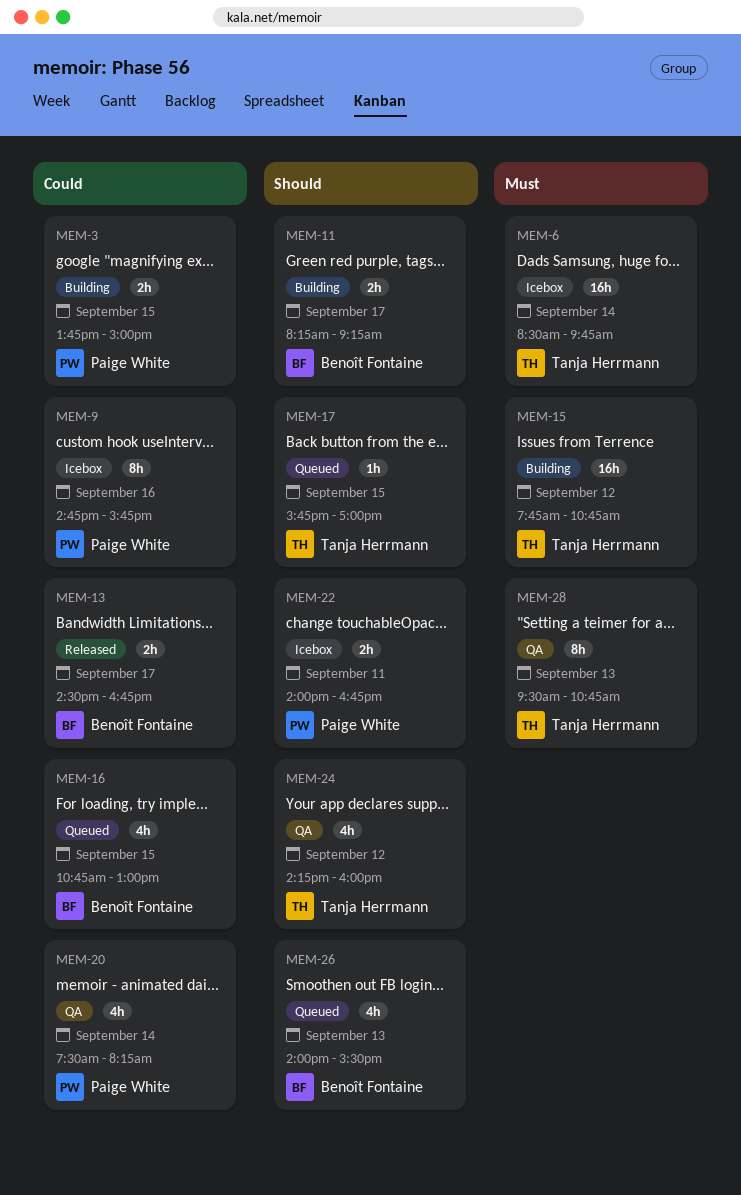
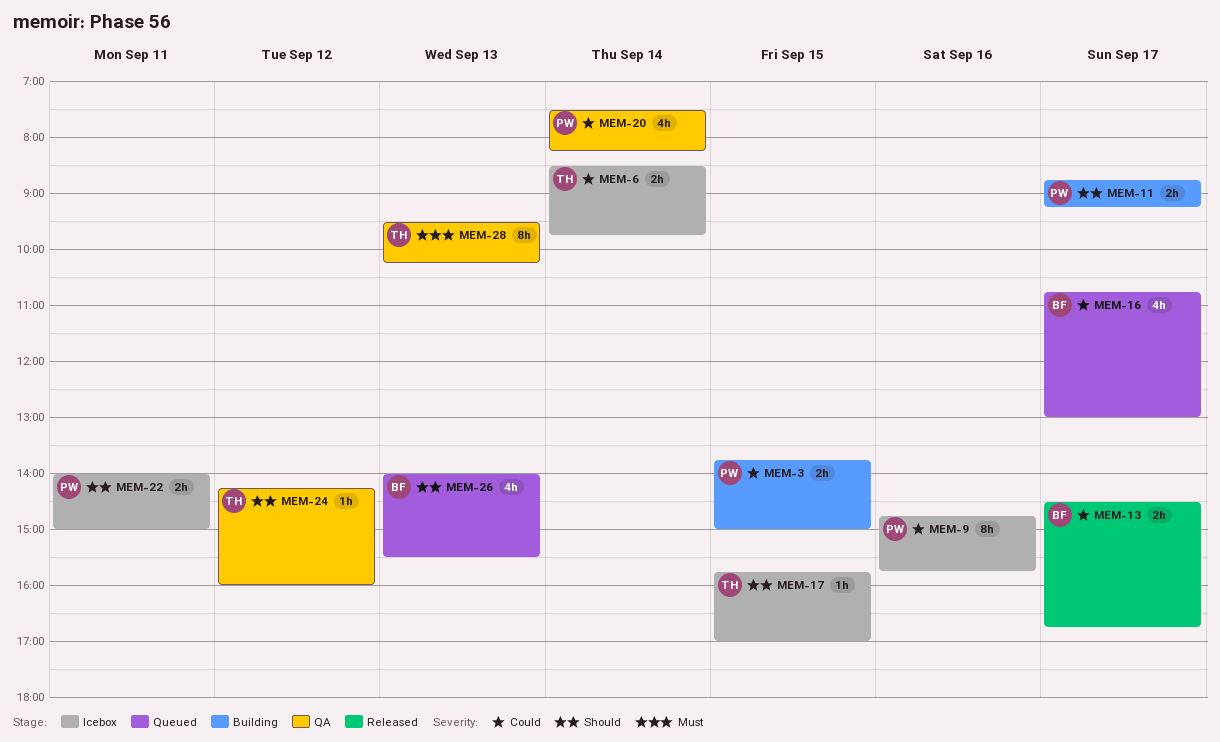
MEM-6, priority: Must -> Could
MEM-6, estimate: 16h -> 2h
MEM-11, owner: Benoît Fontaine -> Paige White
MEM-11, begins: 08:15 -> 08:45
MEM-15: present -> none
MEM-16, day: Sep 15 -> Sep 17
MEM-17, status: Queued -> Icebox
MEM-22, ends: 16:45 -> 15:00
MEM-24, estimate: 4h -> 1h
MEM-28, ends: 10:45 -> 10:15

